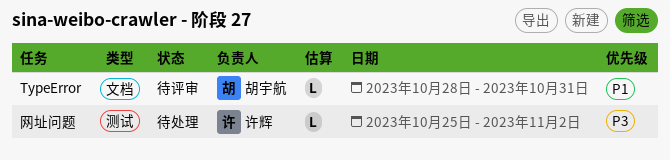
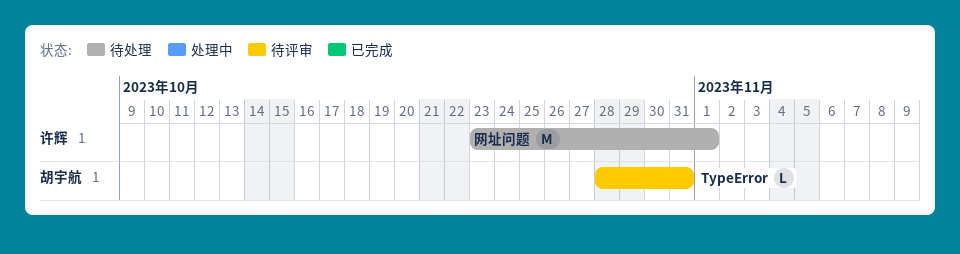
网址问题, estimate: L -> M
网址问题, start: Oct 25 -> Oct 23
网址问题, due: Nov 2 -> Nov 1

